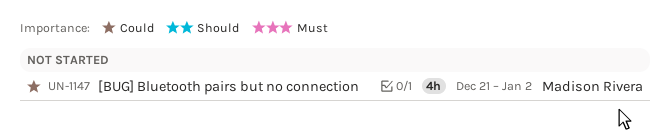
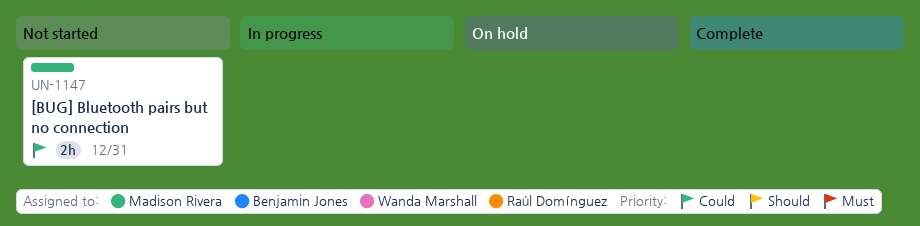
UN-1147, estimate: 4h -> 2h
UN-1147, due: Jan 2 -> Dec 31

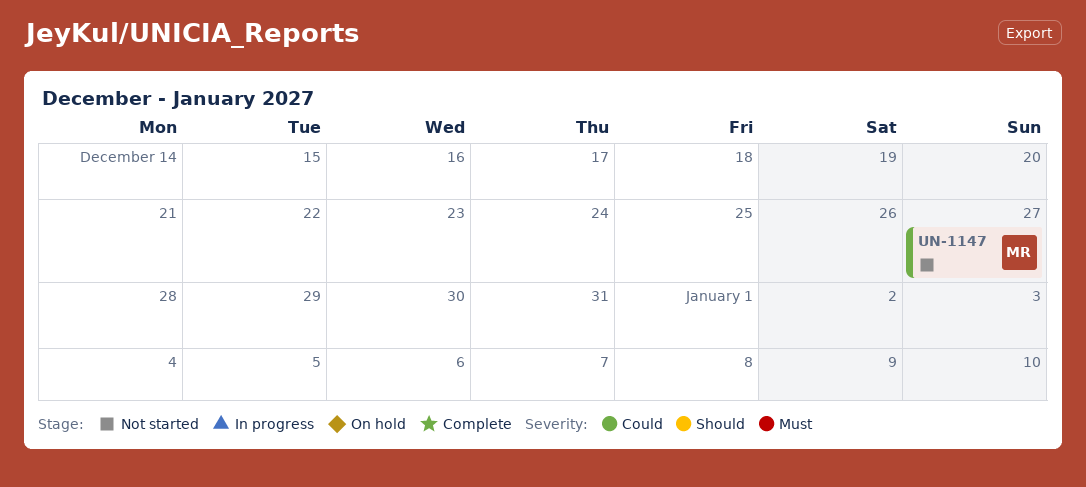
UN-1147, due: Dec 31 -> Dec 27

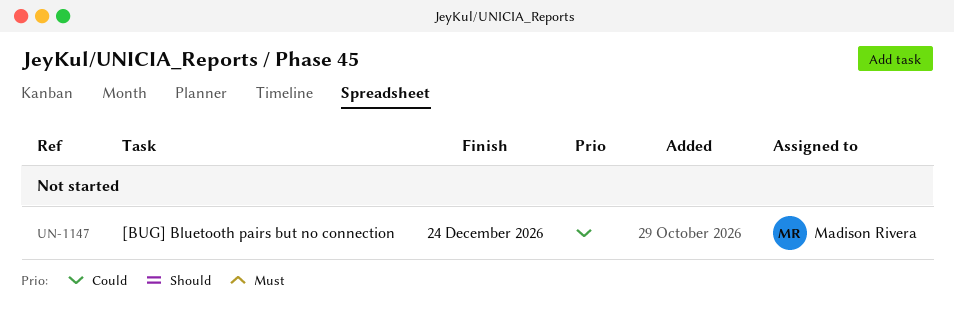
UN-1147, due: Dec 27 -> Dec 24

